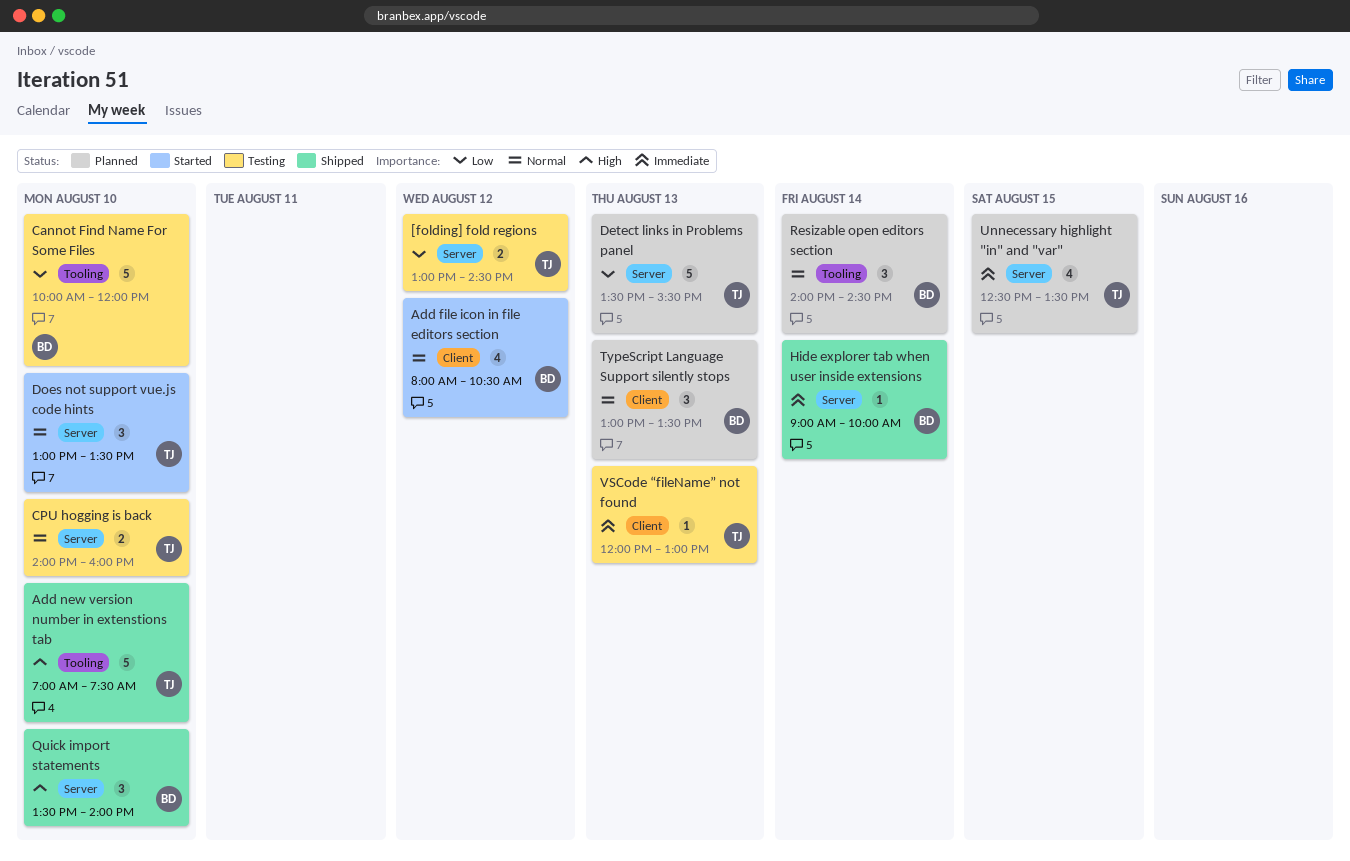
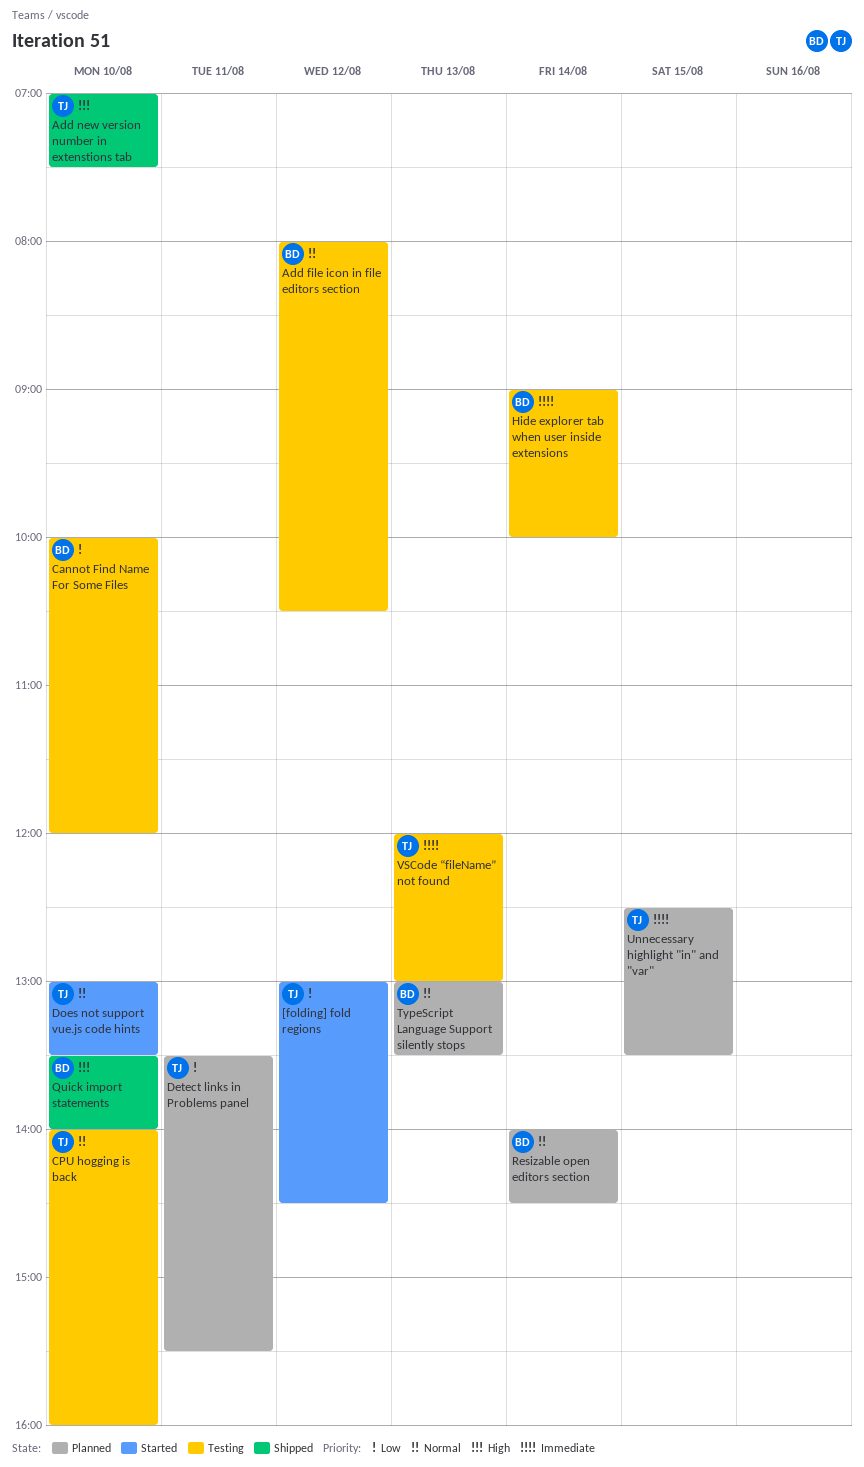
[folding] fold regions, status: Testing -> Started
Add file icon in file editors section, status: Started -> Testing
Detect links in Problems panel, day: Aug 13 -> Aug 11
Hide explorer tab when user inside extensions, status: Shipped -> Testing

